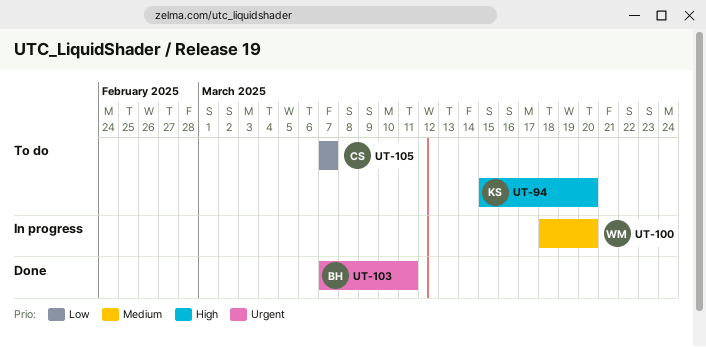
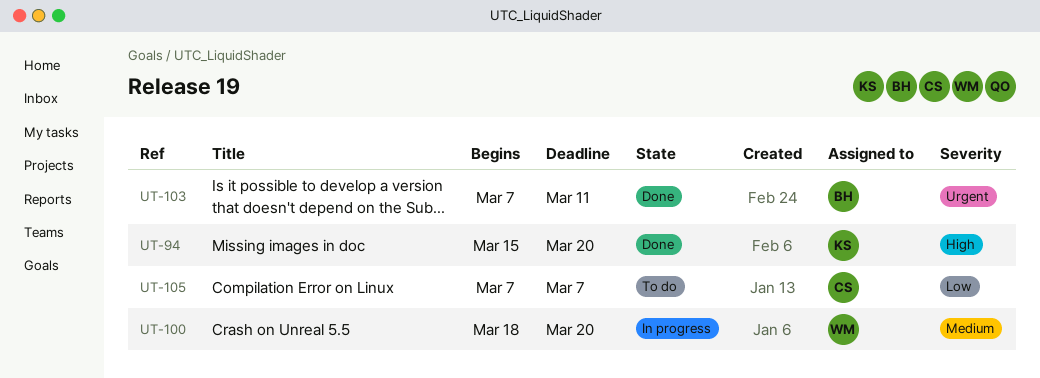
UT-94, status: To do -> Done

